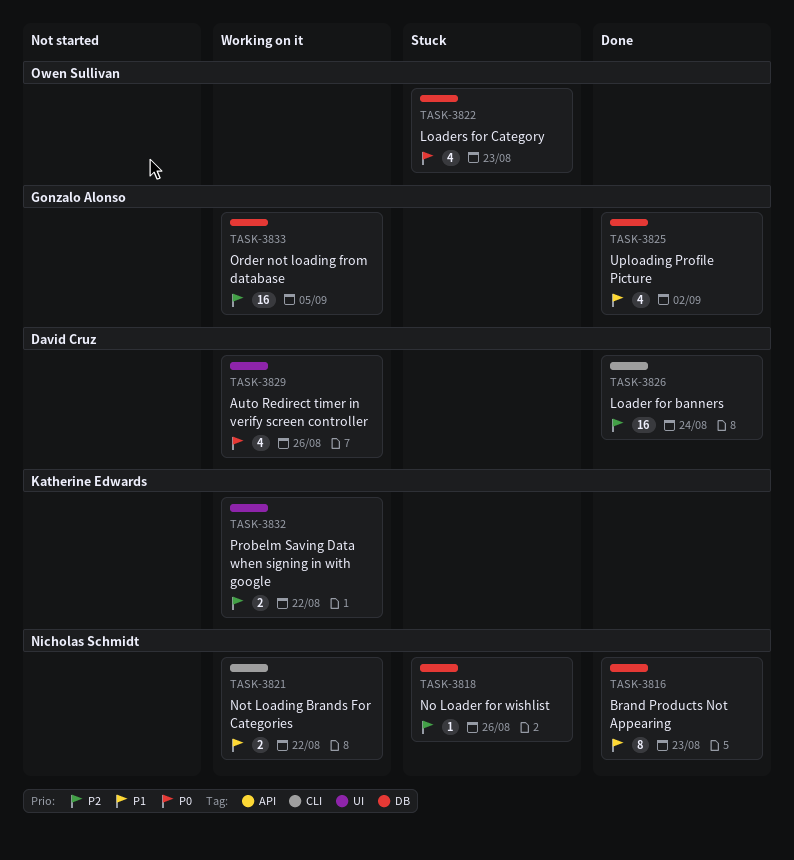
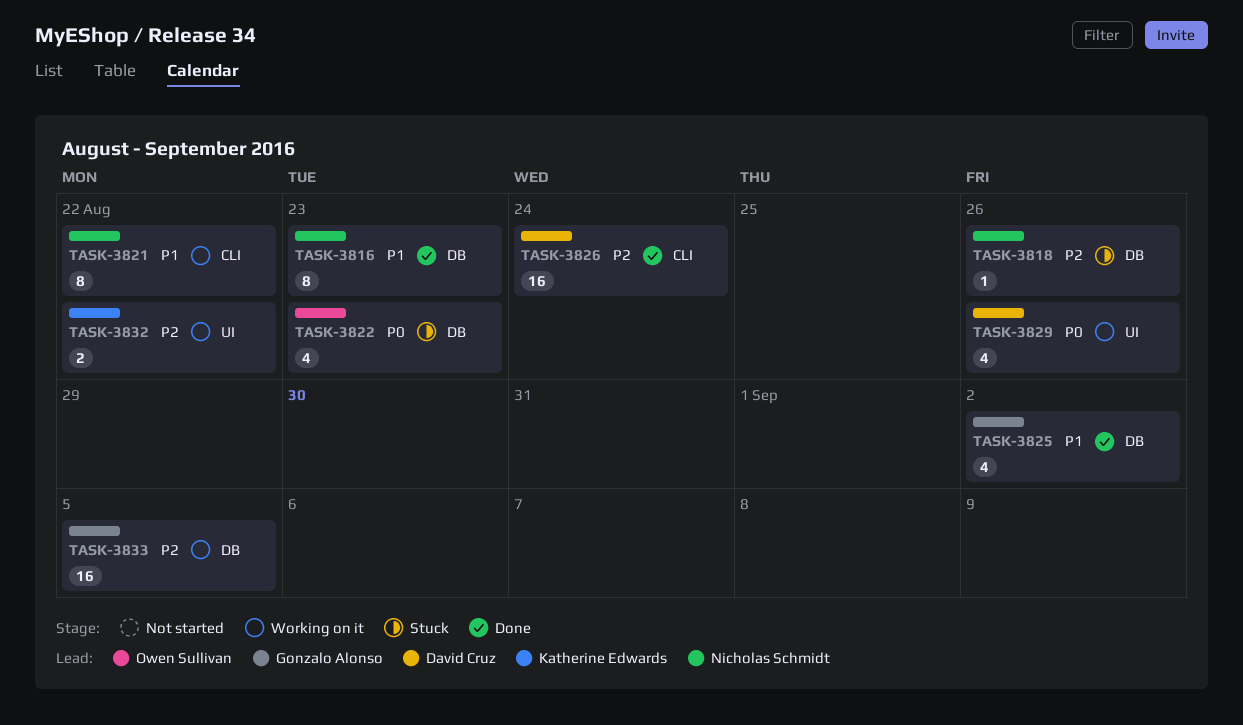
TASK-3821, estimate: 2 -> 8

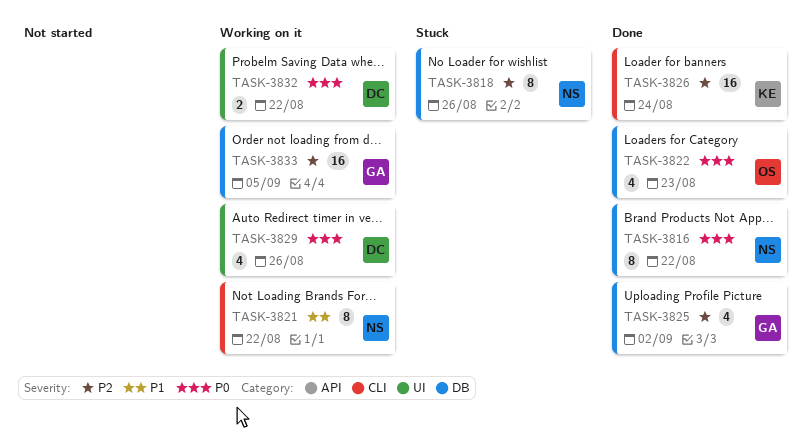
TASK-3816, priority: P1 -> P0
TASK-3816, due: Aug 23 -> Aug 22
TASK-3818, estimate: 1 -> 8
TASK-3822, status: Stuck -> Done
TASK-3825, priority: P1 -> P2
TASK-3826, owner: David Cruz -> Katherine Edwards
TASK-3832, owner: Katherine Edwards -> David Cruz
TASK-3832, priority: P2 -> P0

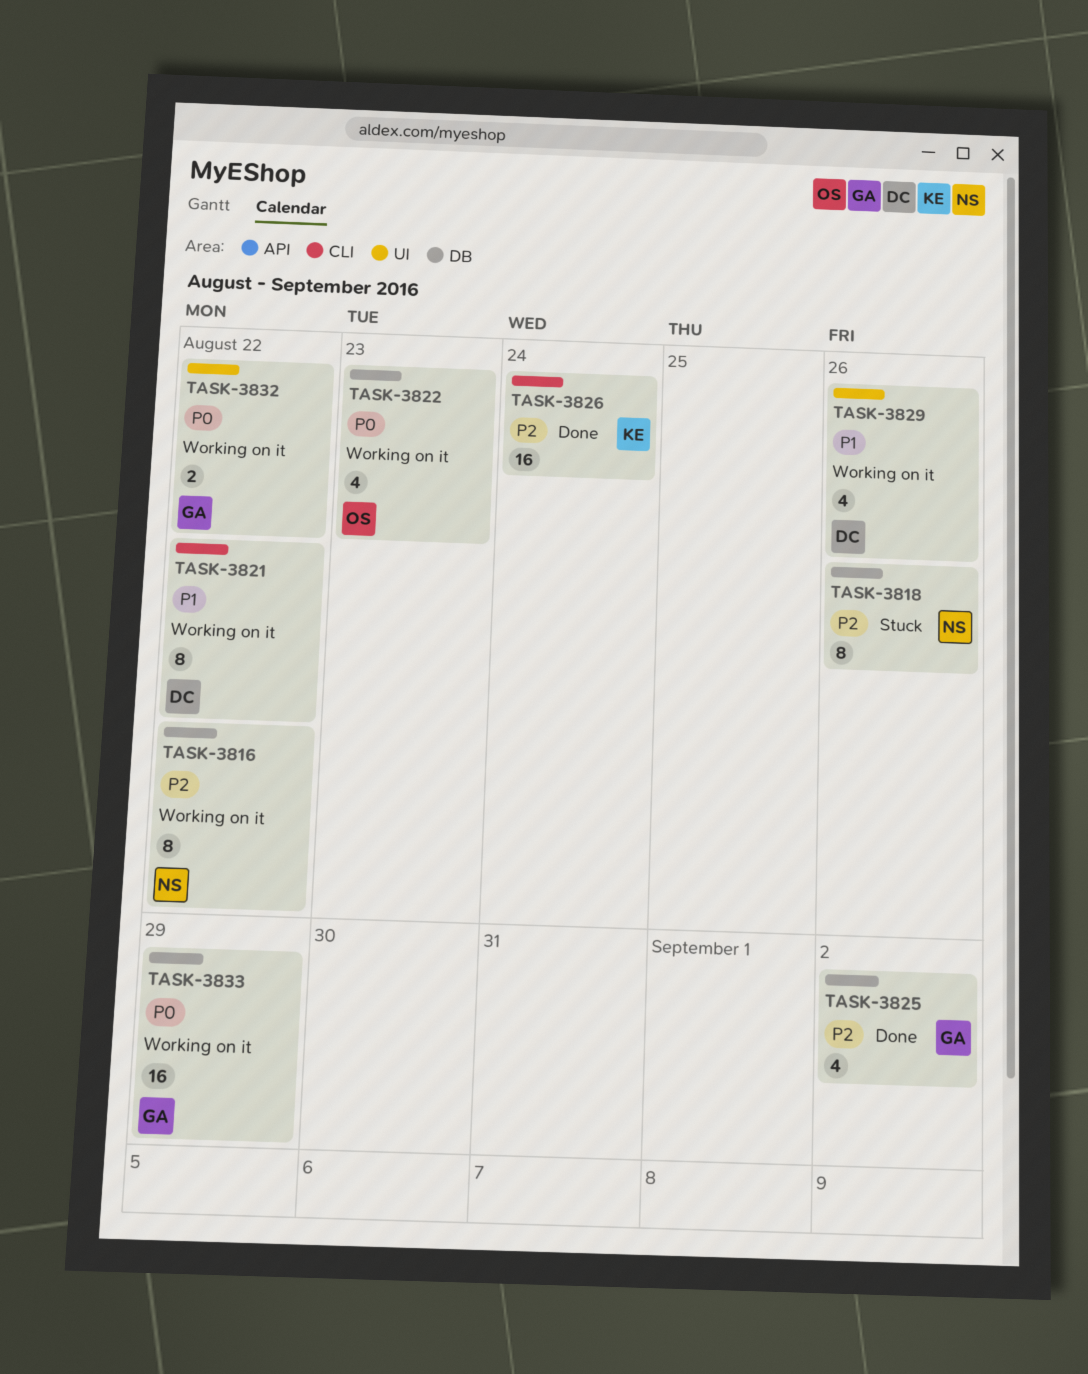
TASK-3816, status: Done -> Working on it
TASK-3816, priority: P0 -> P2
TASK-3821, owner: NS -> DC
TASK-3822, status: Done -> Working on it
TASK-3829, priority: P0 -> P1
TASK-3832, owner: DC -> GA
TASK-3833, priority: P2 -> P0
TASK-3833, due: Sep 5 -> Aug 29

